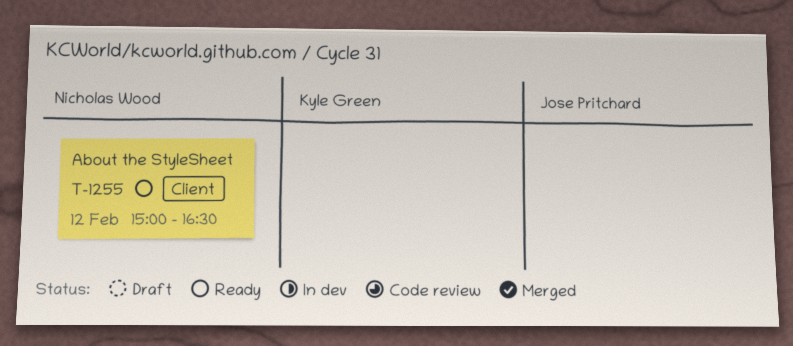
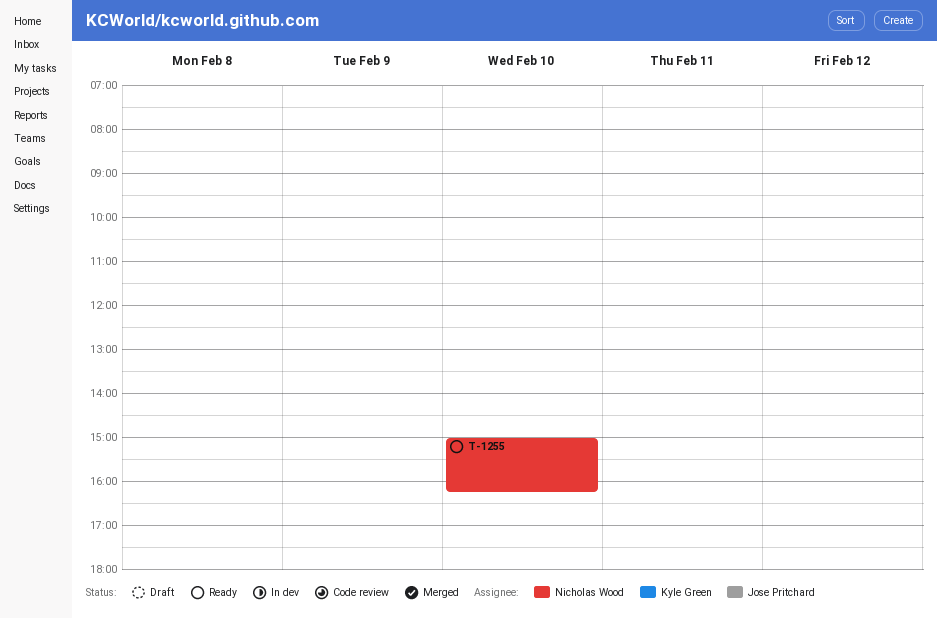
T-1255, day: Feb 12 -> Feb 10
T-1255, ends: 16:30 -> 16:15

